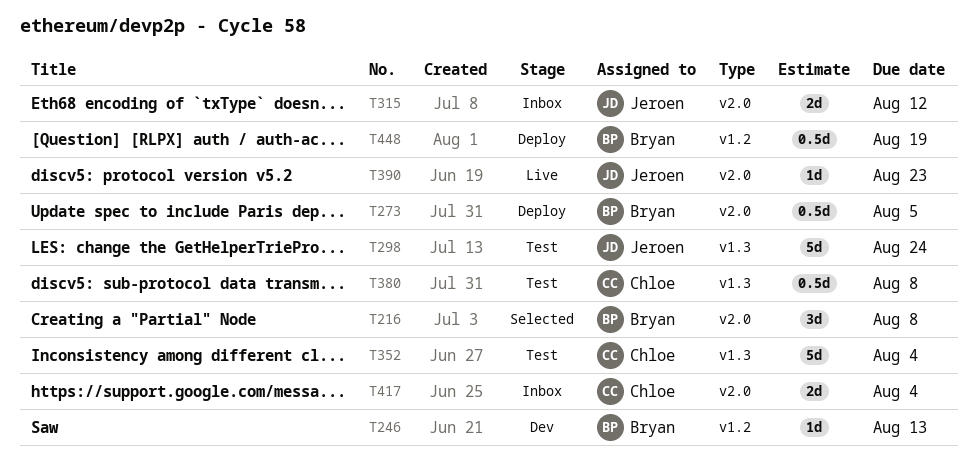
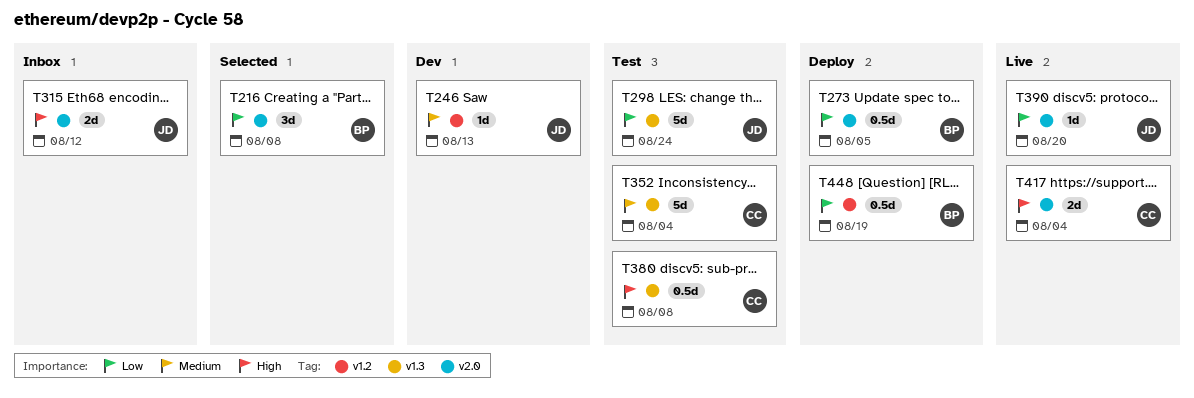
T246, owner: Bryan -> Jeroen
T390, due: Aug 23 -> Aug 20
T417, status: Inbox -> Live

